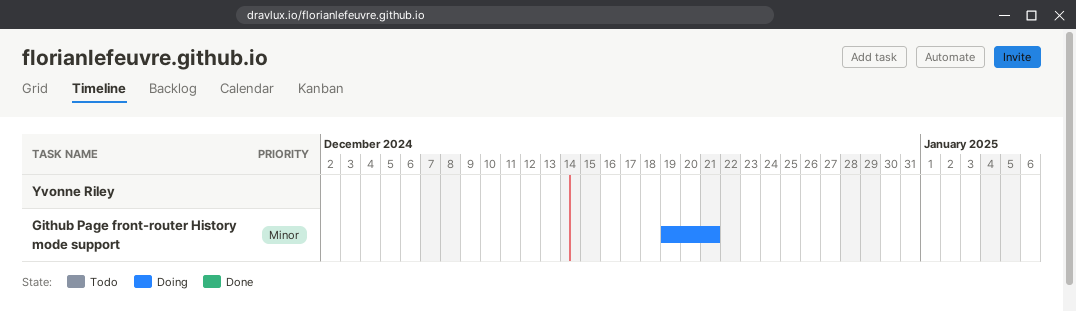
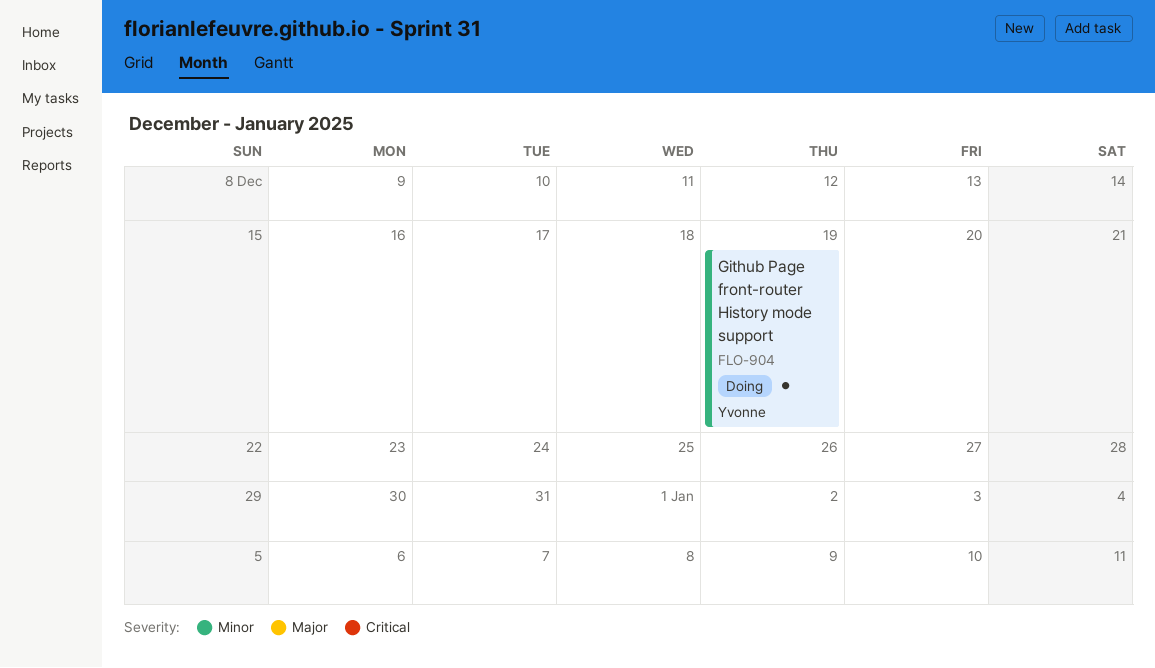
Github Page front-router History mode support, due: Dec 21 -> Dec 19

